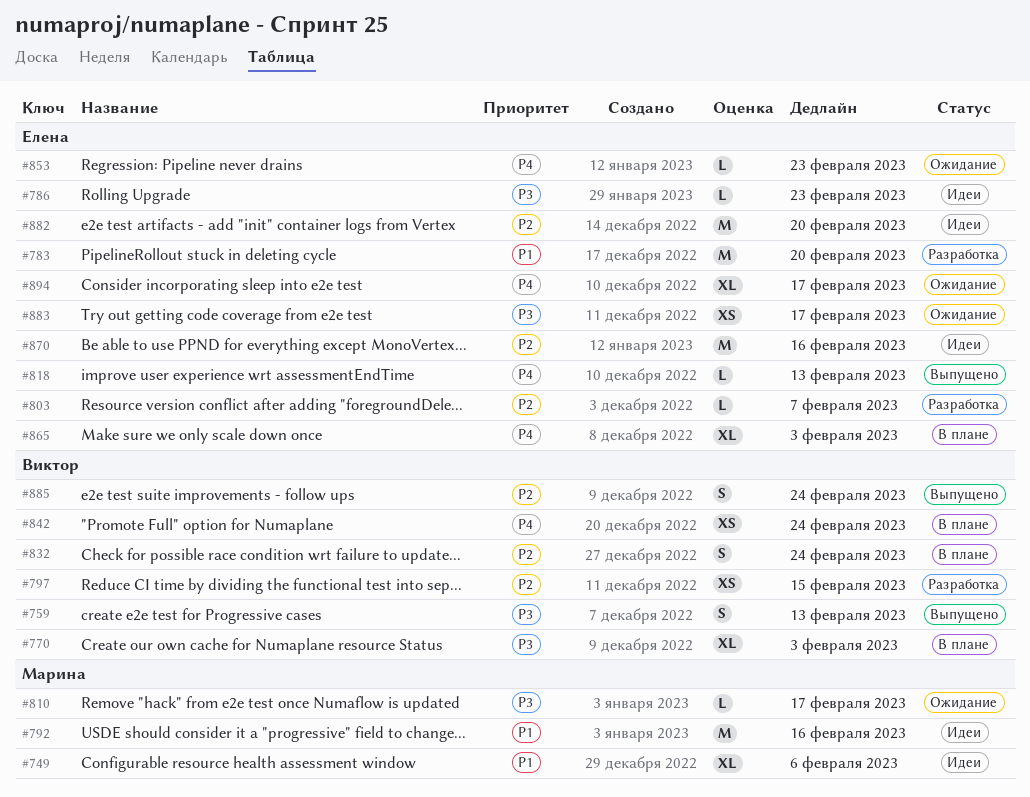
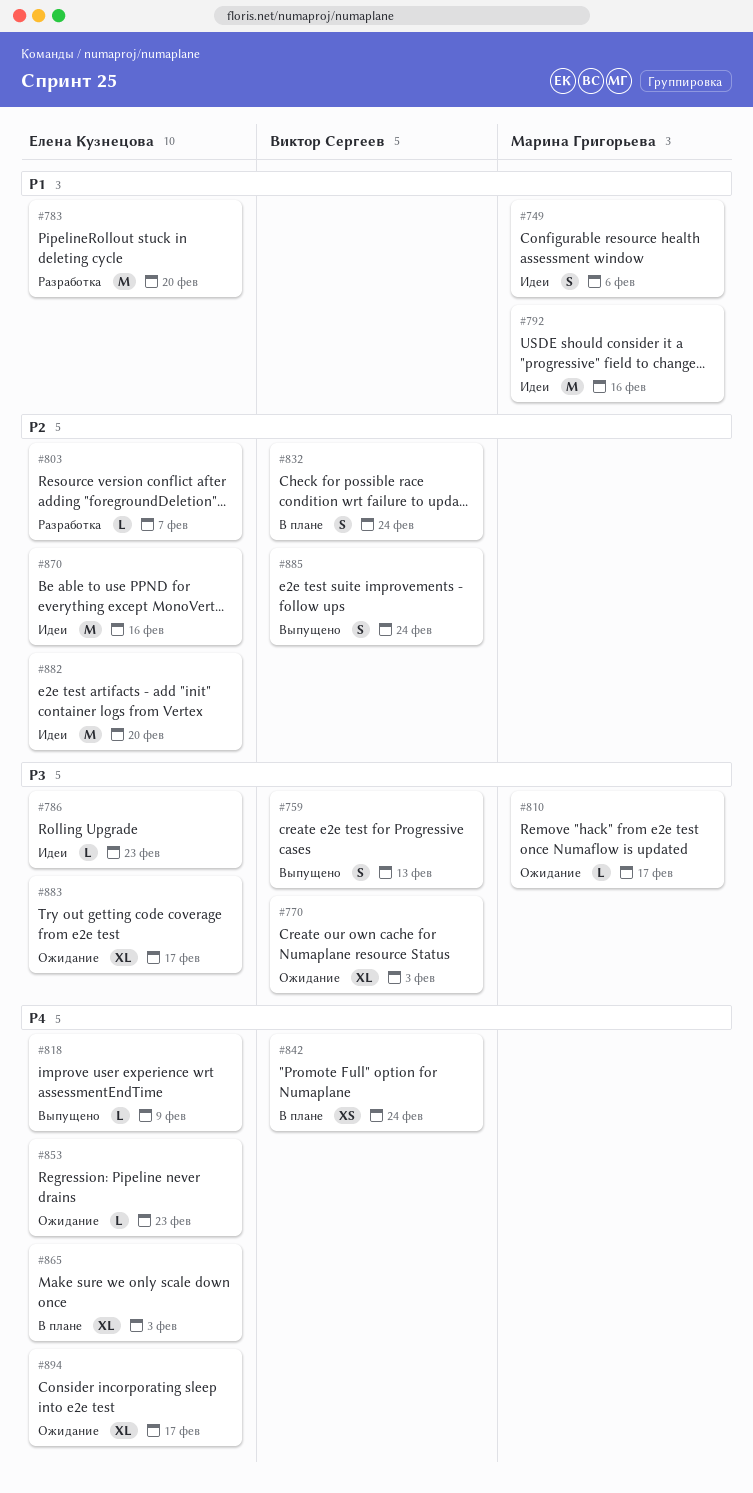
#749, estimate: XL -> S
#770, status: В плане -> Ожидание
#797: present -> none
#818, due: Feb 13 -> Feb 9
#883, estimate: XS -> XL

